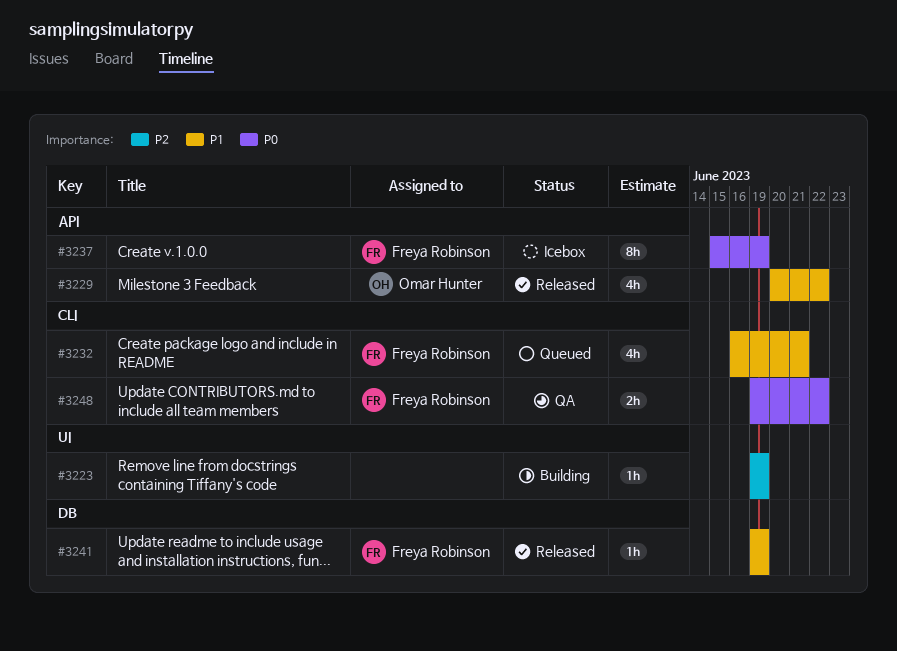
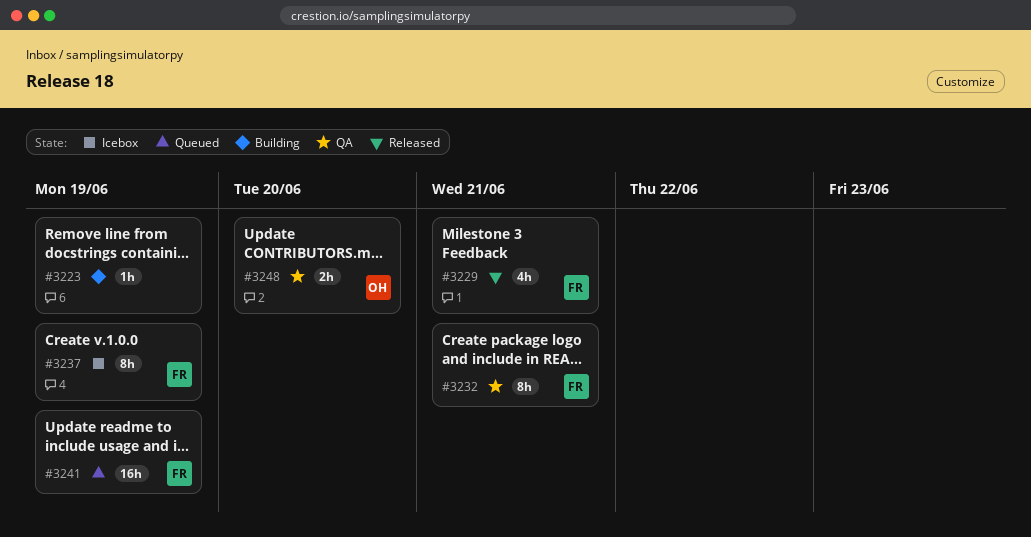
#3229, owner: Omar Hunter -> Freya Robinson
#3229, due: Jun 22 -> Jun 21
#3232, status: Queued -> QA
#3232, estimate: 4h -> 8h
#3241, status: Released -> Queued
#3241, estimate: 1h -> 16h
#3248, owner: Freya Robinson -> Omar Hunter
#3248, due: Jun 22 -> Jun 20

